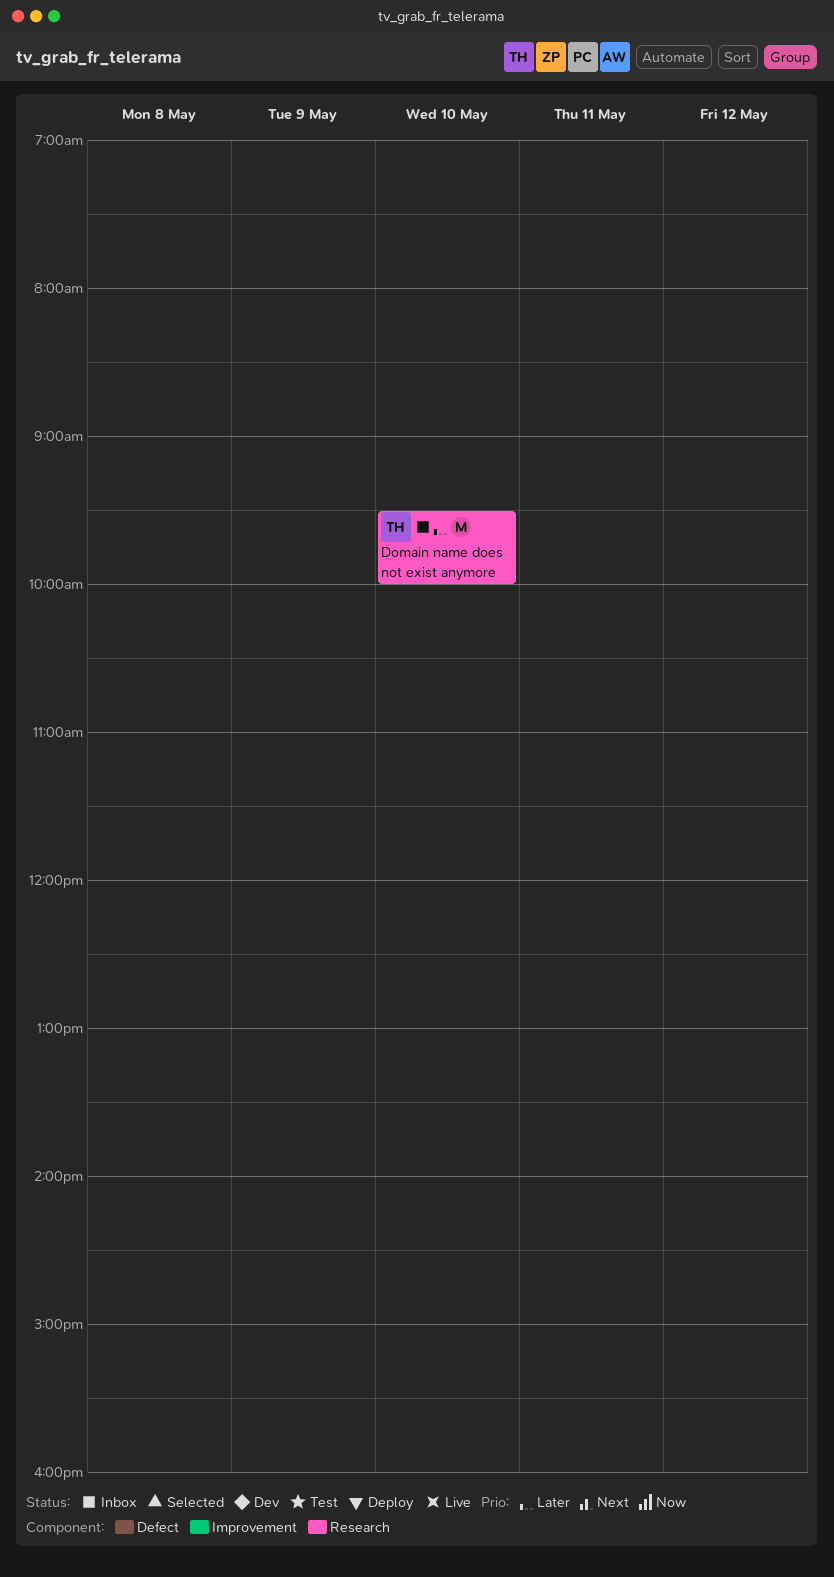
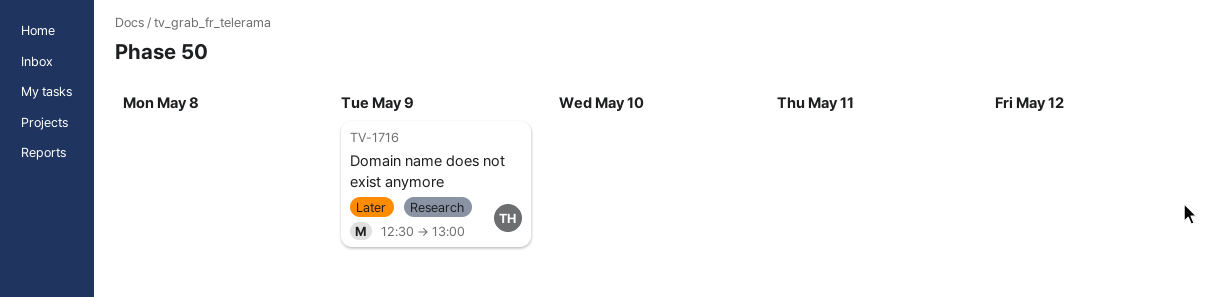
Domain name does not exist anymore, day: May 10 -> May 9
Domain name does not exist anymore, begins: 09:30 -> 12:30
Domain name does not exist anymore, ends: 10:00 -> 13:00

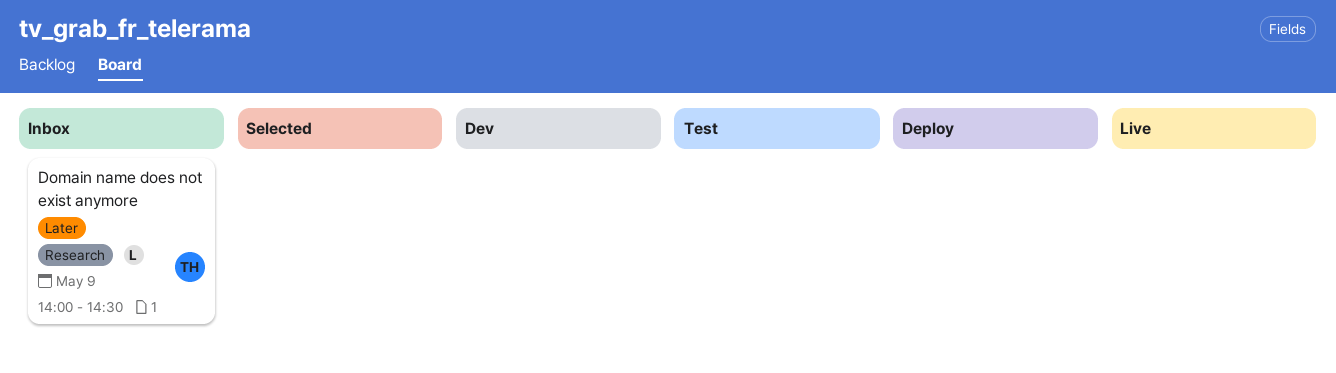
Domain name does not exist anymore, estimate: M -> L
Domain name does not exist anymore, begins: 12:30 -> 14:00
Domain name does not exist anymore, ends: 13:00 -> 14:30

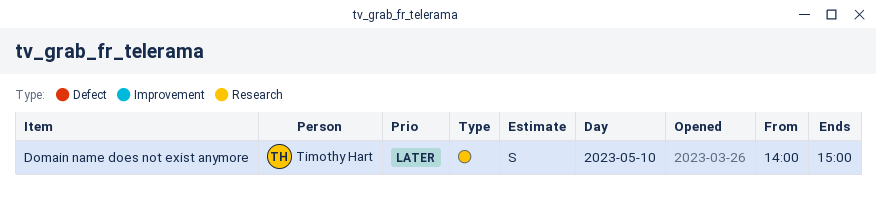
Domain name does not exist anymore, estimate: L -> S
Domain name does not exist anymore, day: May 9 -> May 10
Domain name does not exist anymore, ends: 14:30 -> 15:00

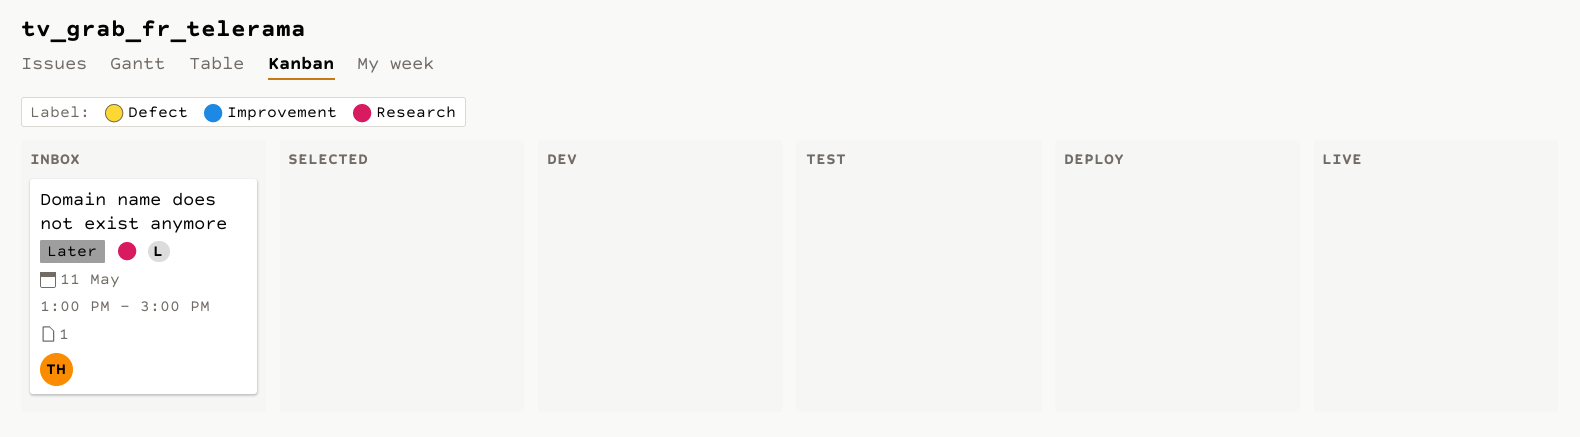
Domain name does not exist anymore, estimate: S -> L
Domain name does not exist anymore, day: May 10 -> May 11
Domain name does not exist anymore, begins: 14:00 -> 13:00

